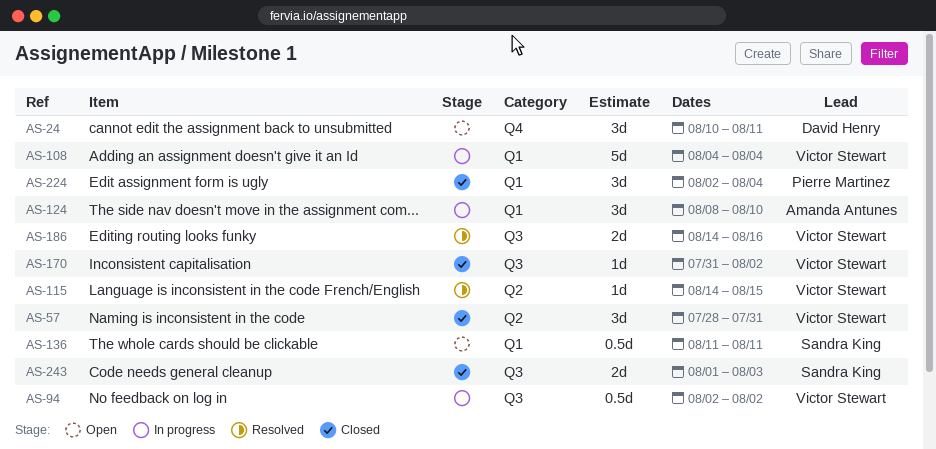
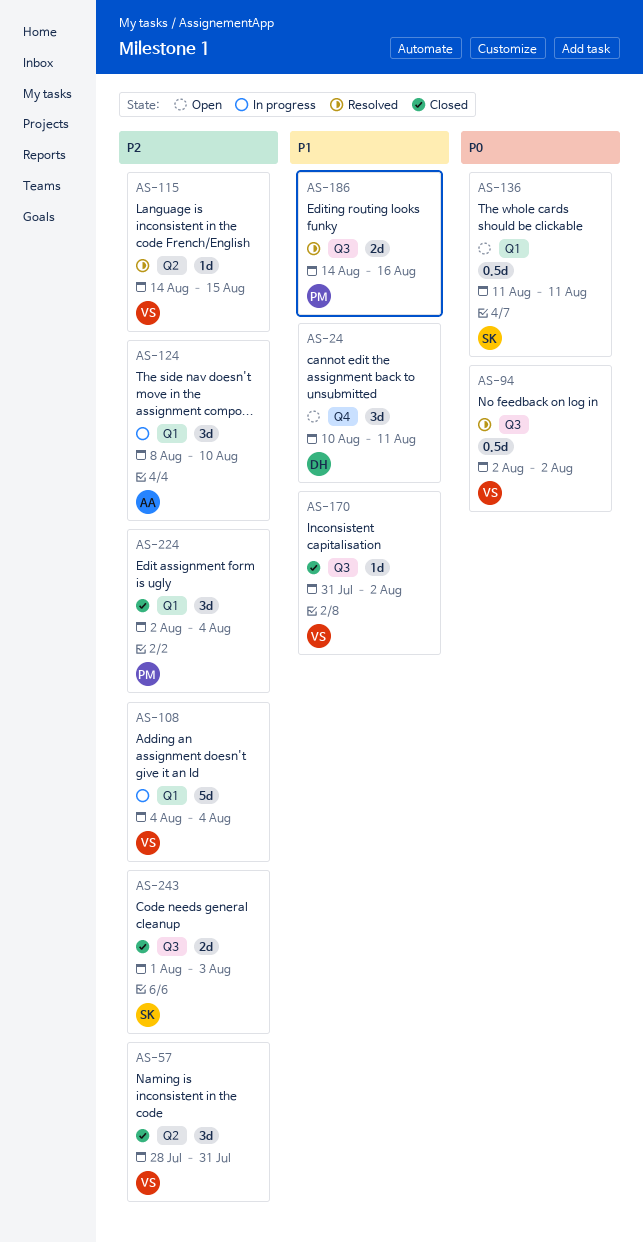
AS-94, status: In progress -> Resolved
AS-186, owner: Victor Stewart -> Pierre Martinez

